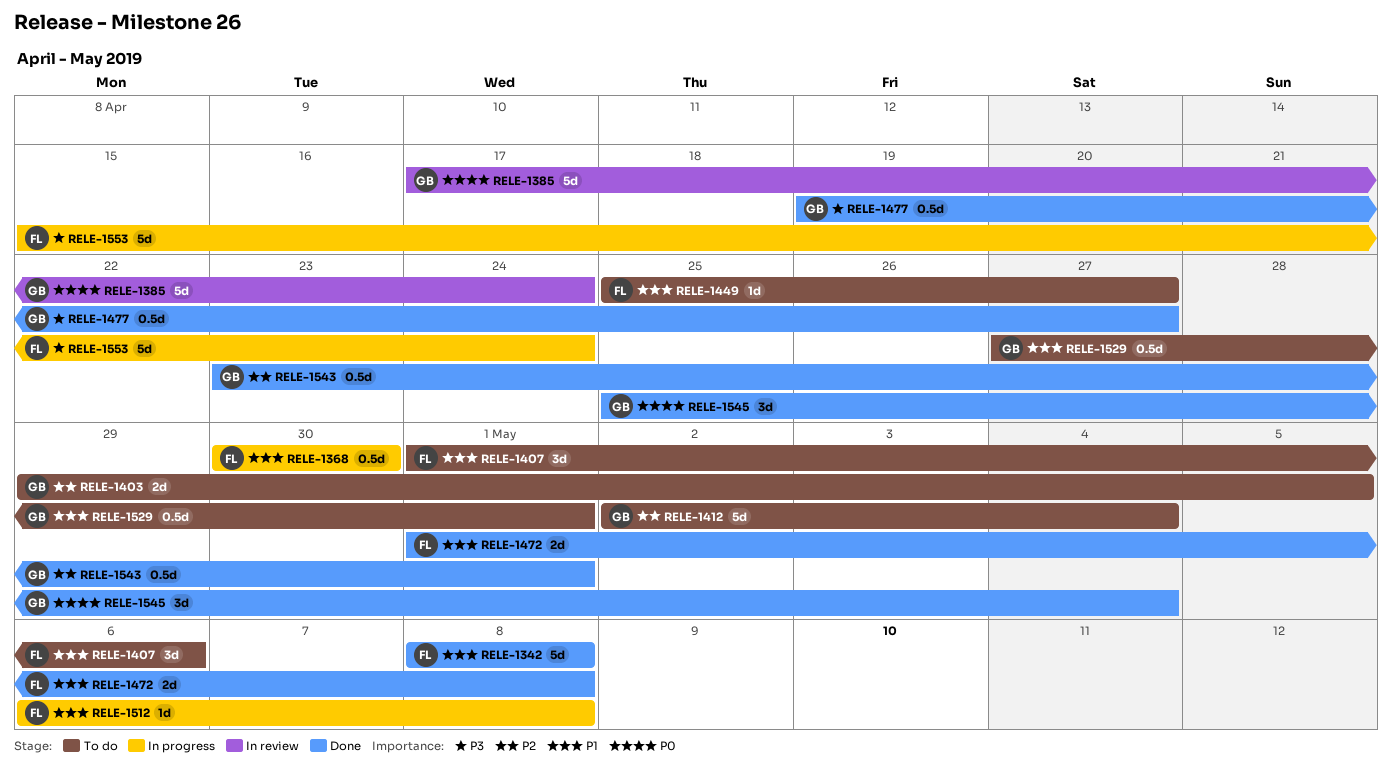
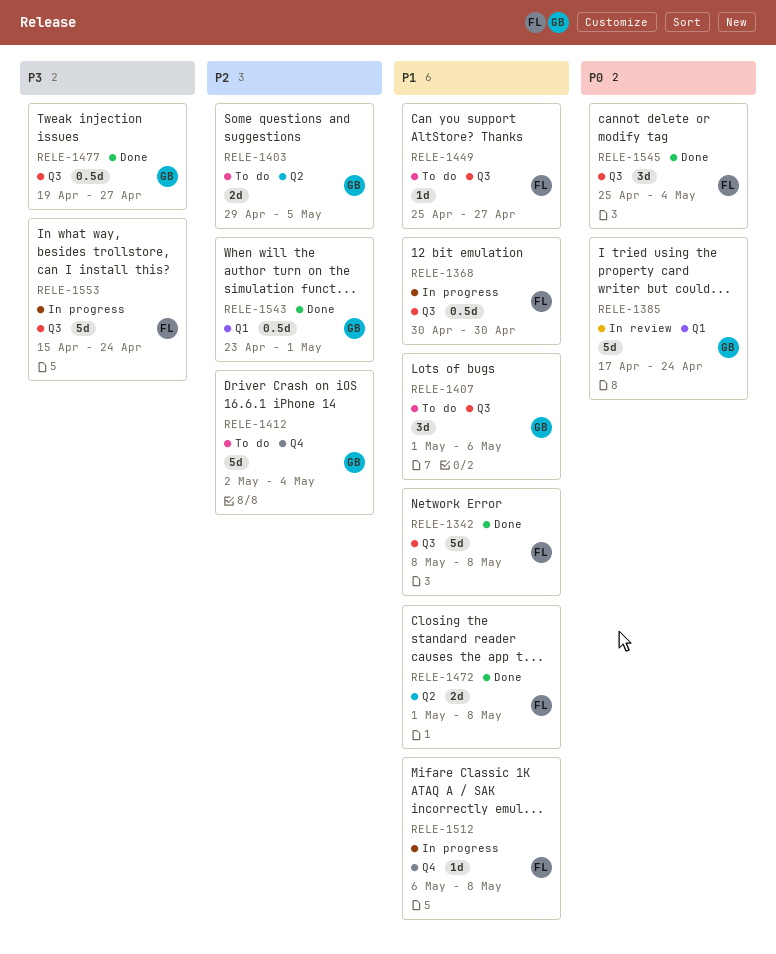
RELE-1407, owner: FL -> GB
RELE-1529: present -> none
RELE-1545, owner: GB -> FL

